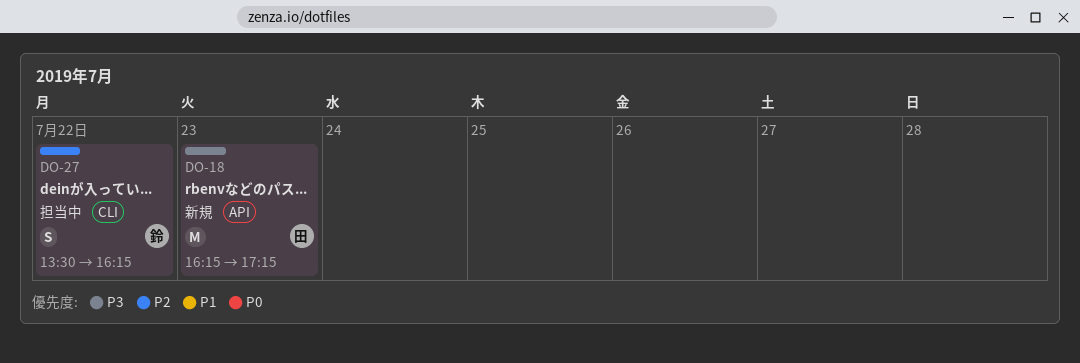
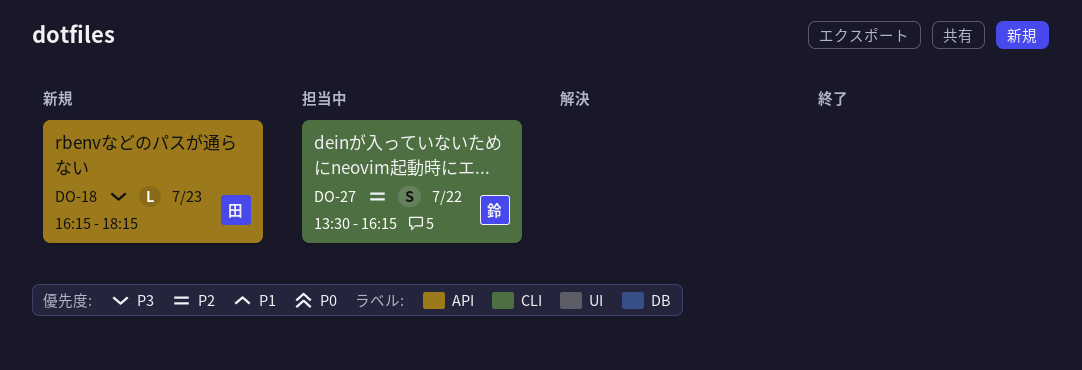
DO-18, estimate: M -> L
DO-18, ends: 17:15 -> 18:15

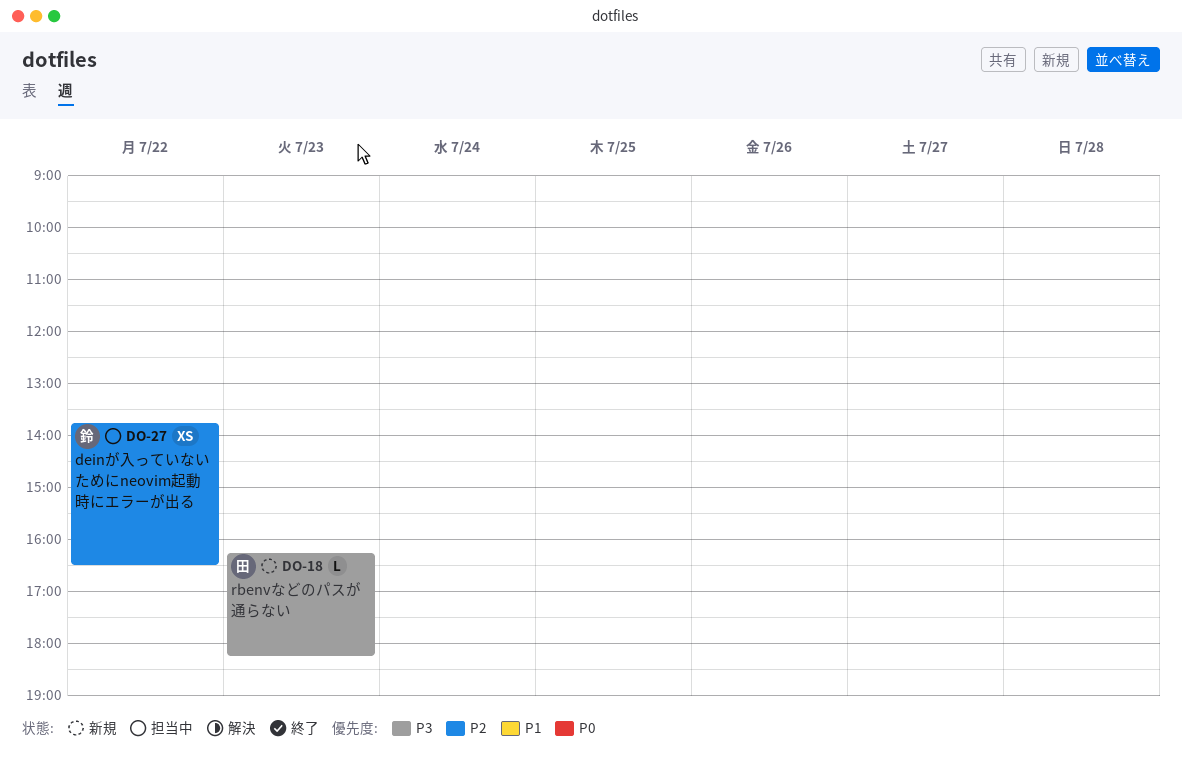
DO-27, estimate: S -> XS
DO-27, begins: 13:30 -> 13:45
DO-27, ends: 16:15 -> 16:30

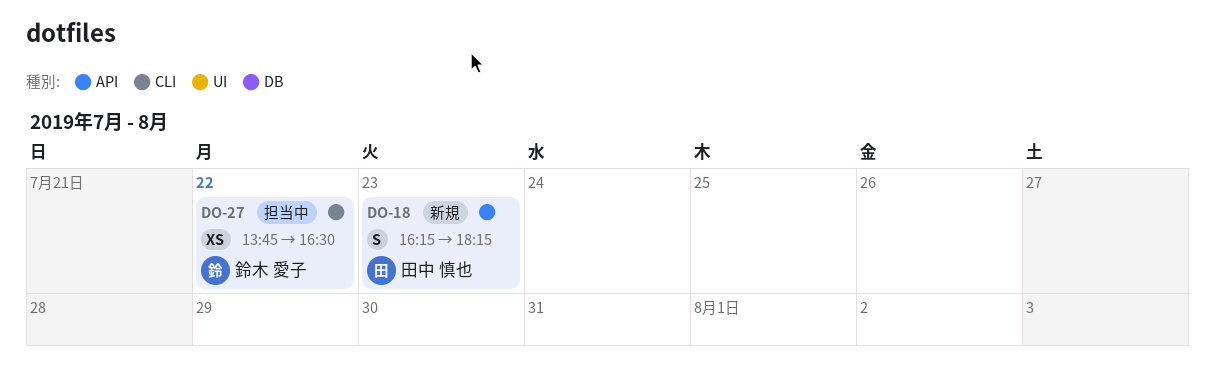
DO-18, estimate: L -> S

